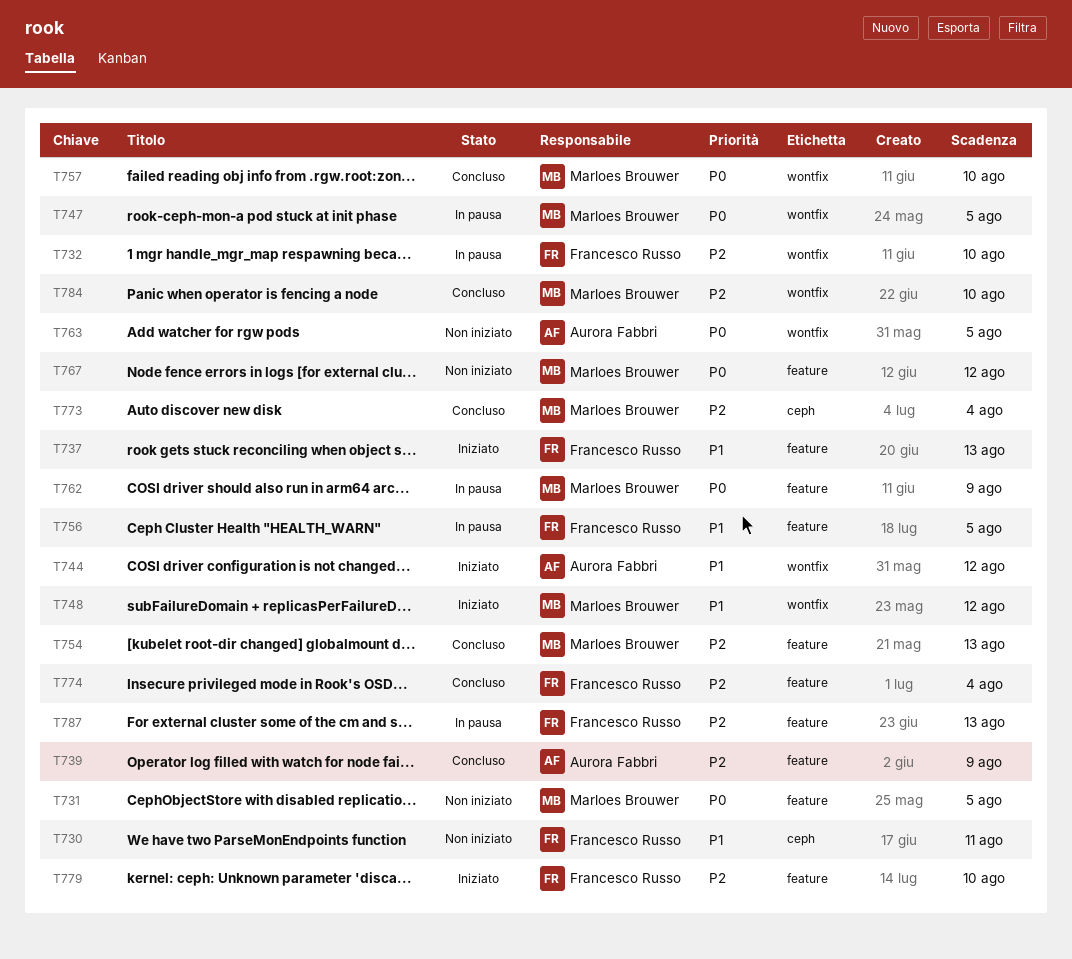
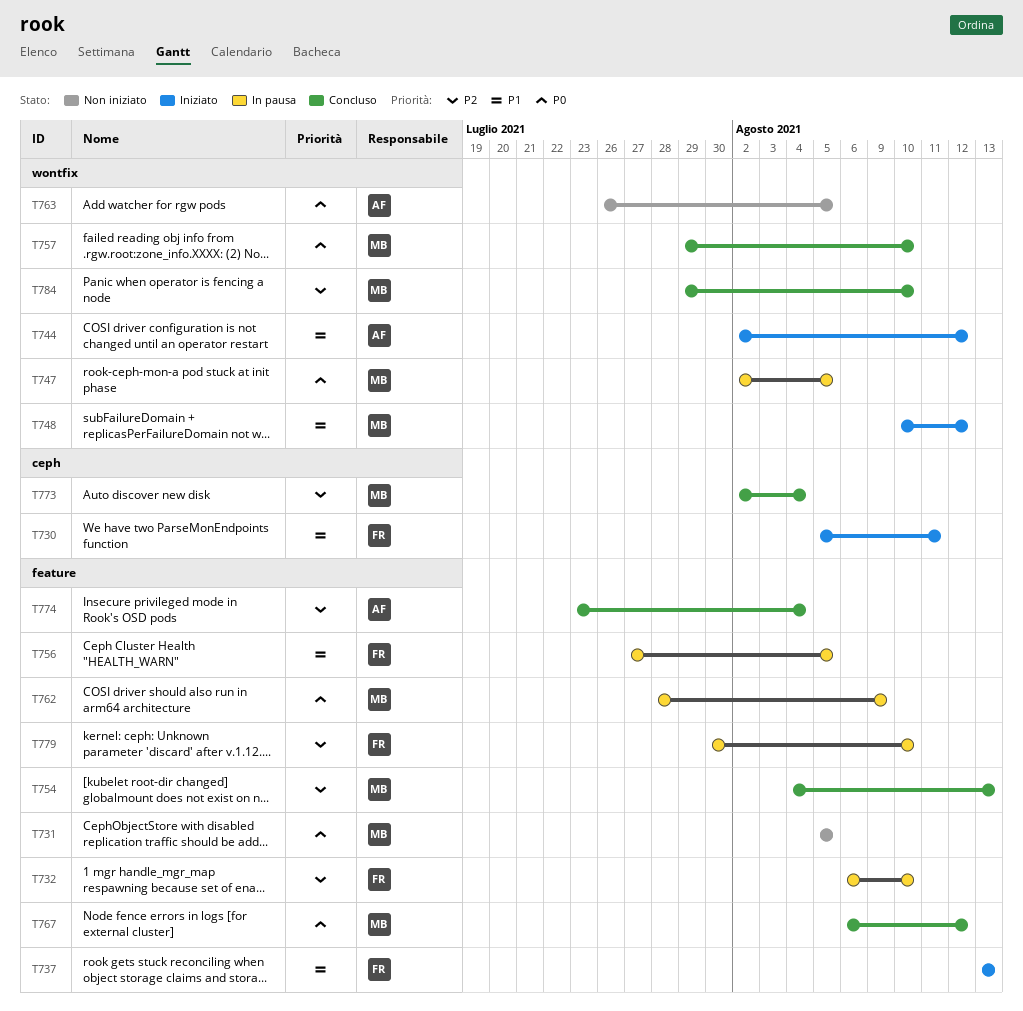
T730, status: Non iniziato -> Iniziato
T732, label: wontfix -> feature
T739: present -> none
T767, status: Non iniziato -> Concluso
T774, owner: Francesco Russo -> Aurora Fabbri
T779, status: Iniziato -> In pausa
T787: present -> none

